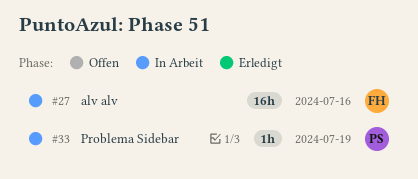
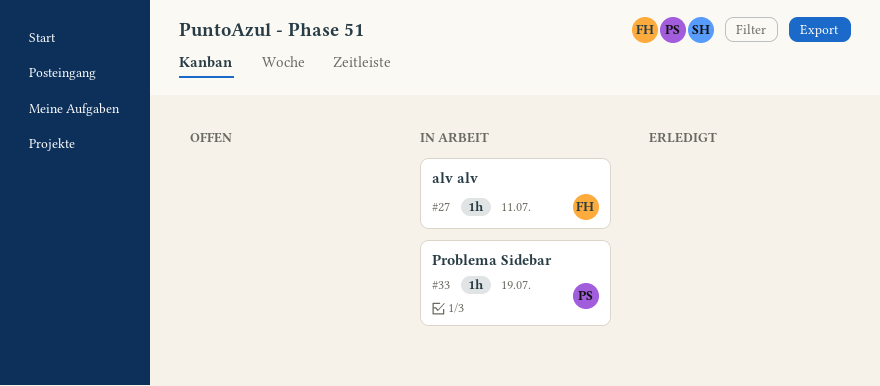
#27, estimate: 16h -> 1h
#27, due: Jul 16 -> Jul 11

